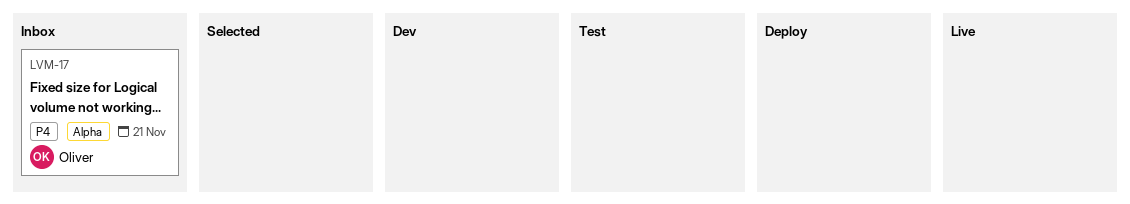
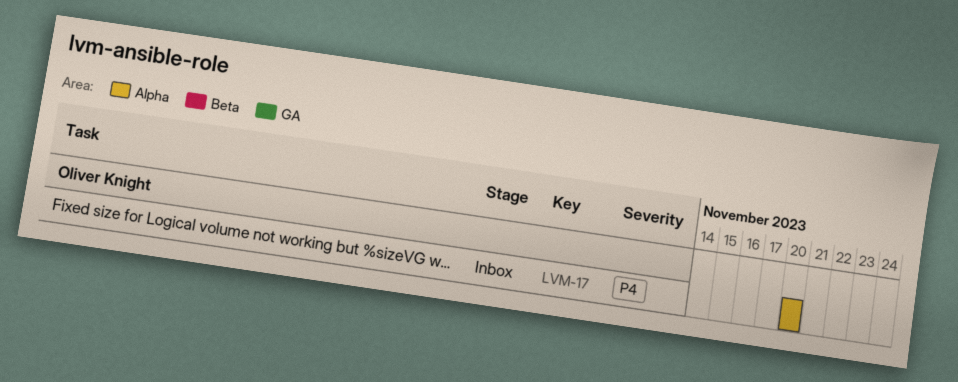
LVM-17, due: Nov 21 -> Nov 20

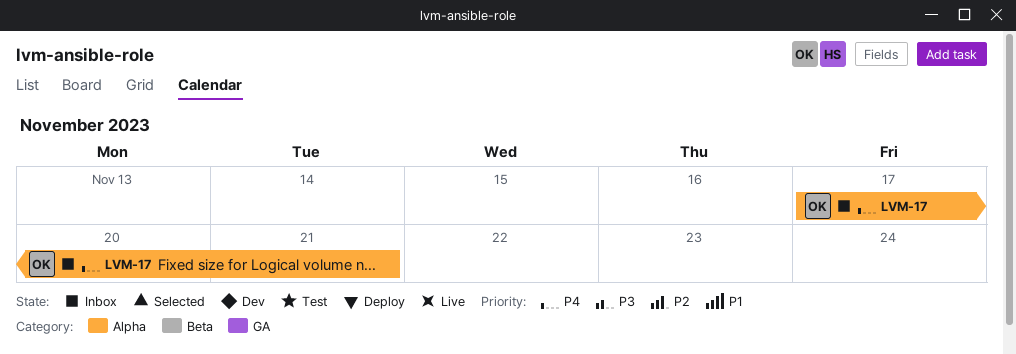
LVM-17, start: Nov 20 -> Nov 17
LVM-17, due: Nov 20 -> Nov 21

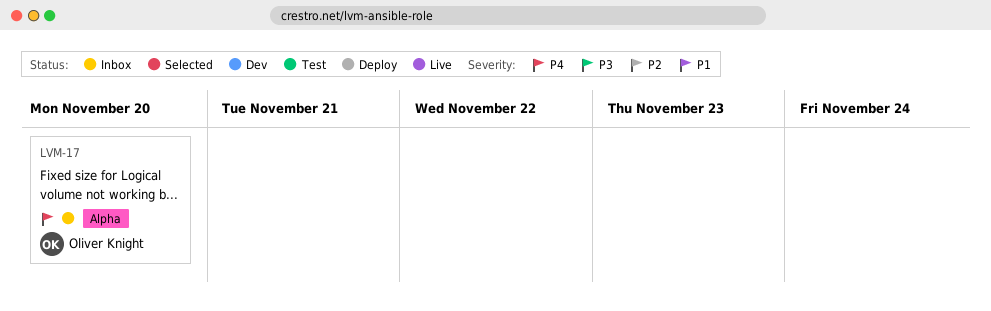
LVM-17, due: Nov 21 -> Nov 20

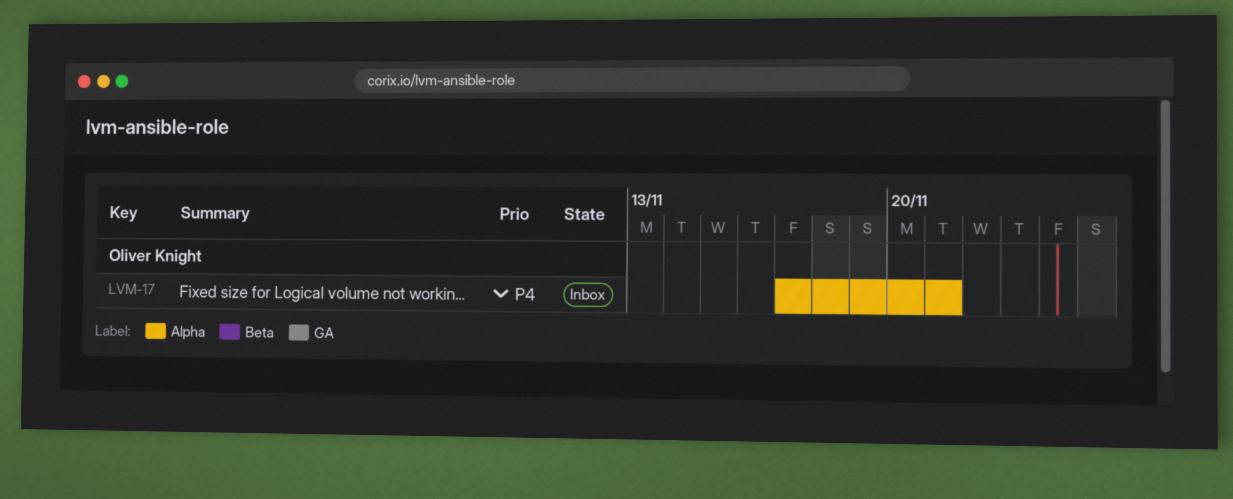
LVM-17, due: Nov 20 -> Nov 21

